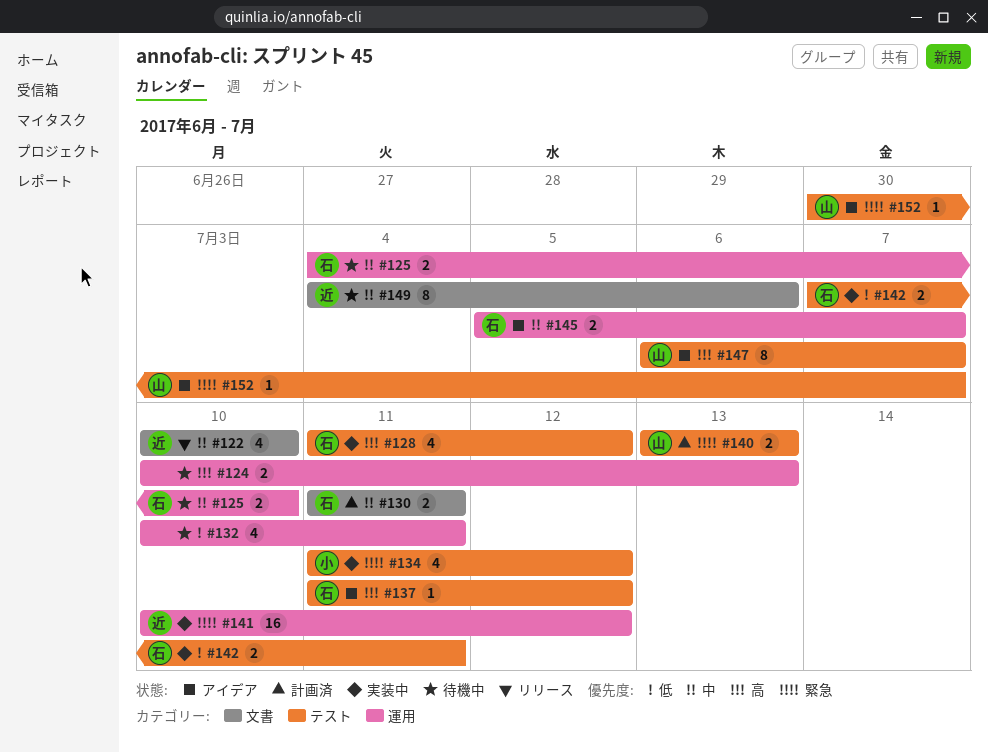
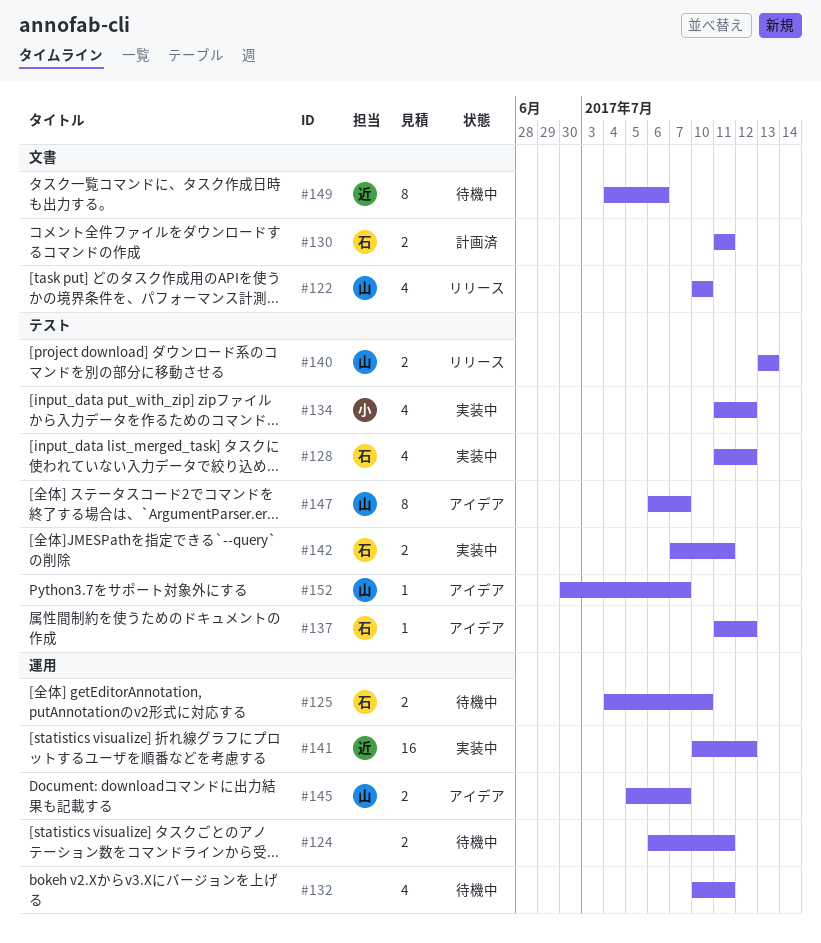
#122, owner: 近 -> 山
#124, start: Jul 10 -> Jul 6
#124, due: Jul 13 -> Jul 11
#140, status: 計画済 -> リリース
#145, owner: 石 -> 山

